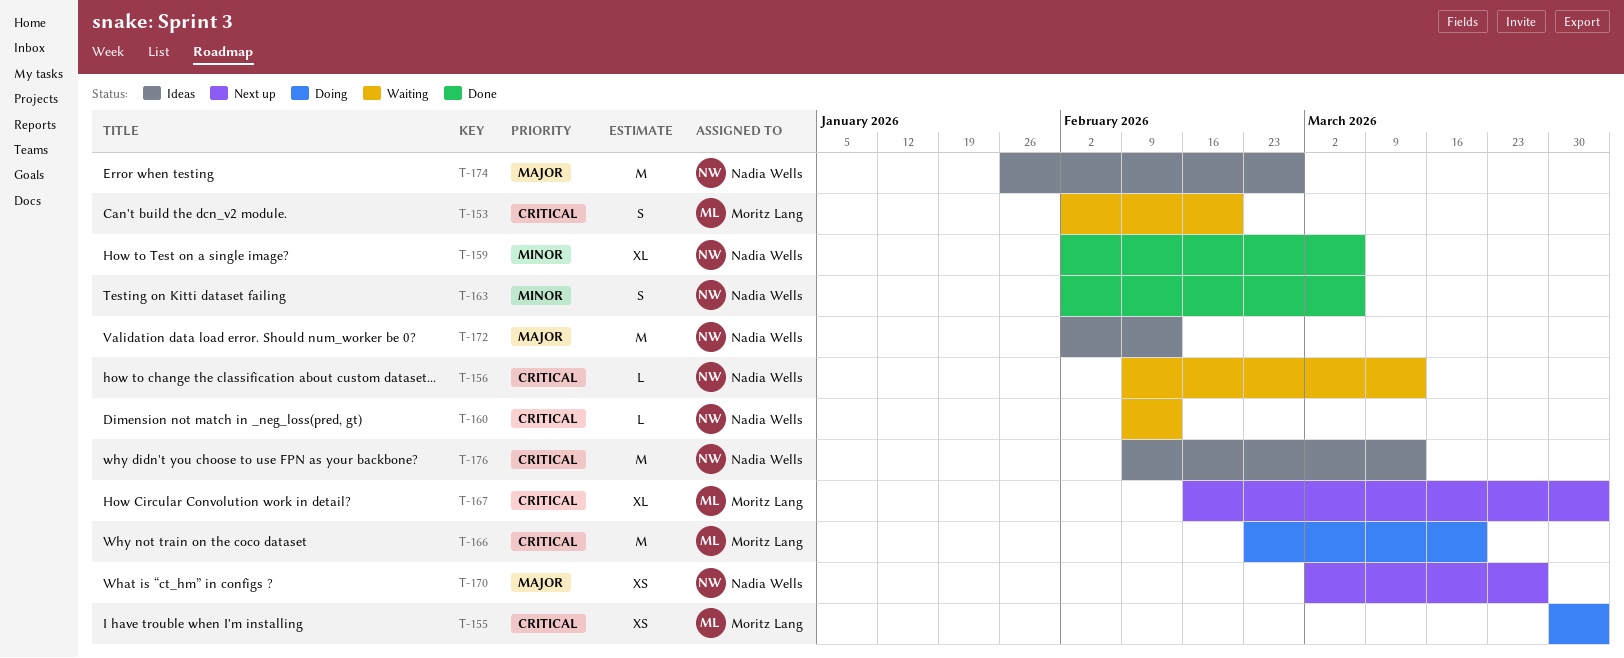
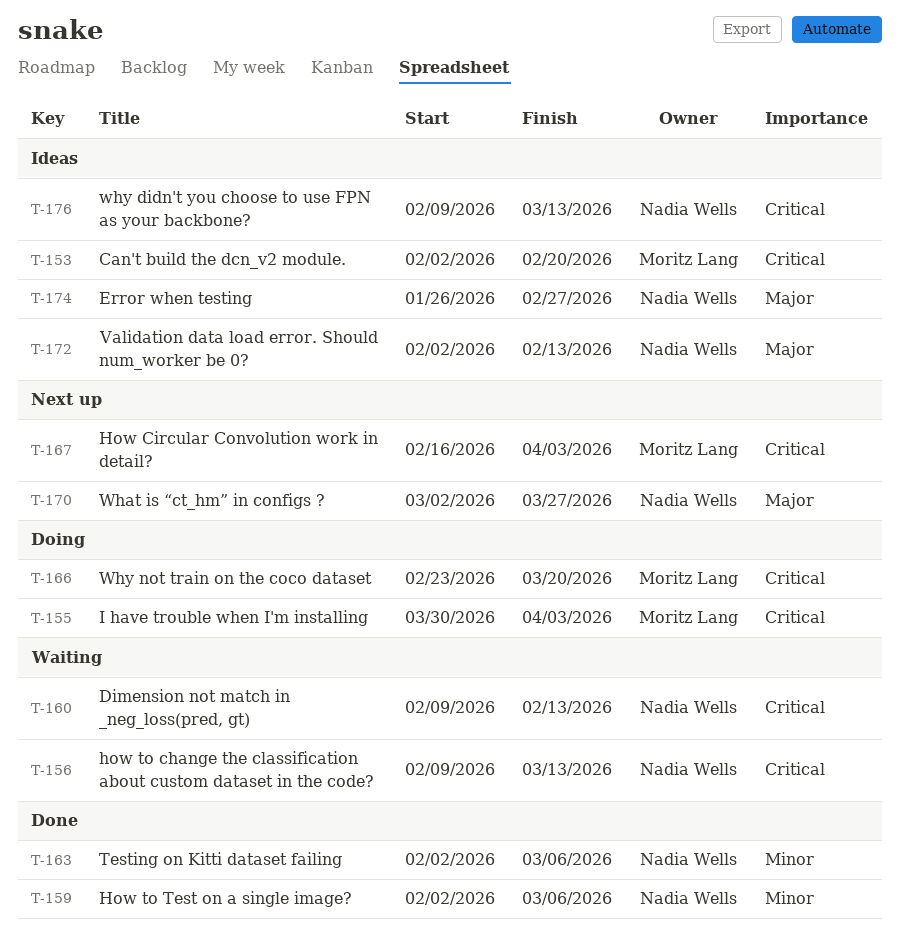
T-153, status: Waiting -> Ideas

